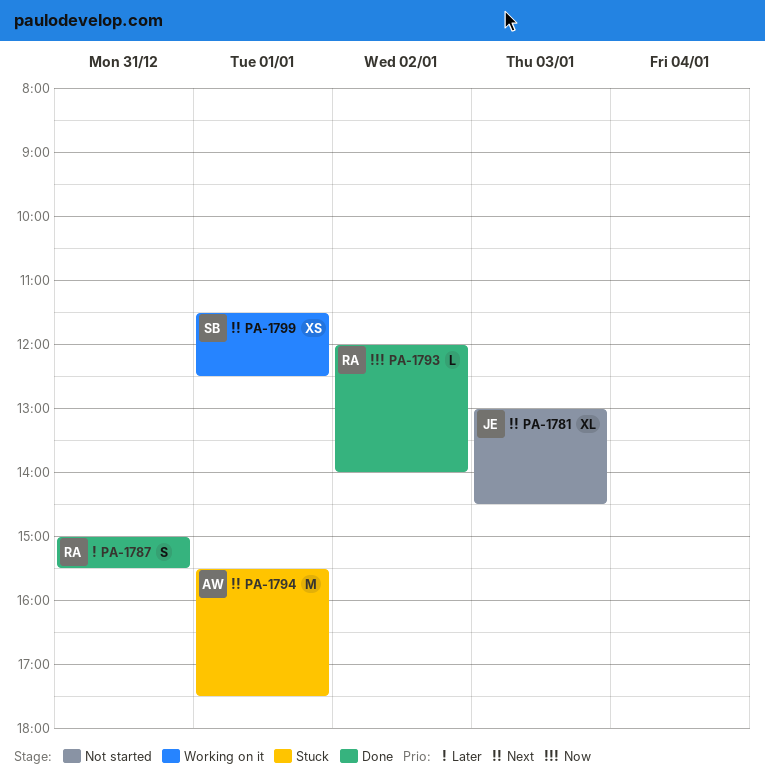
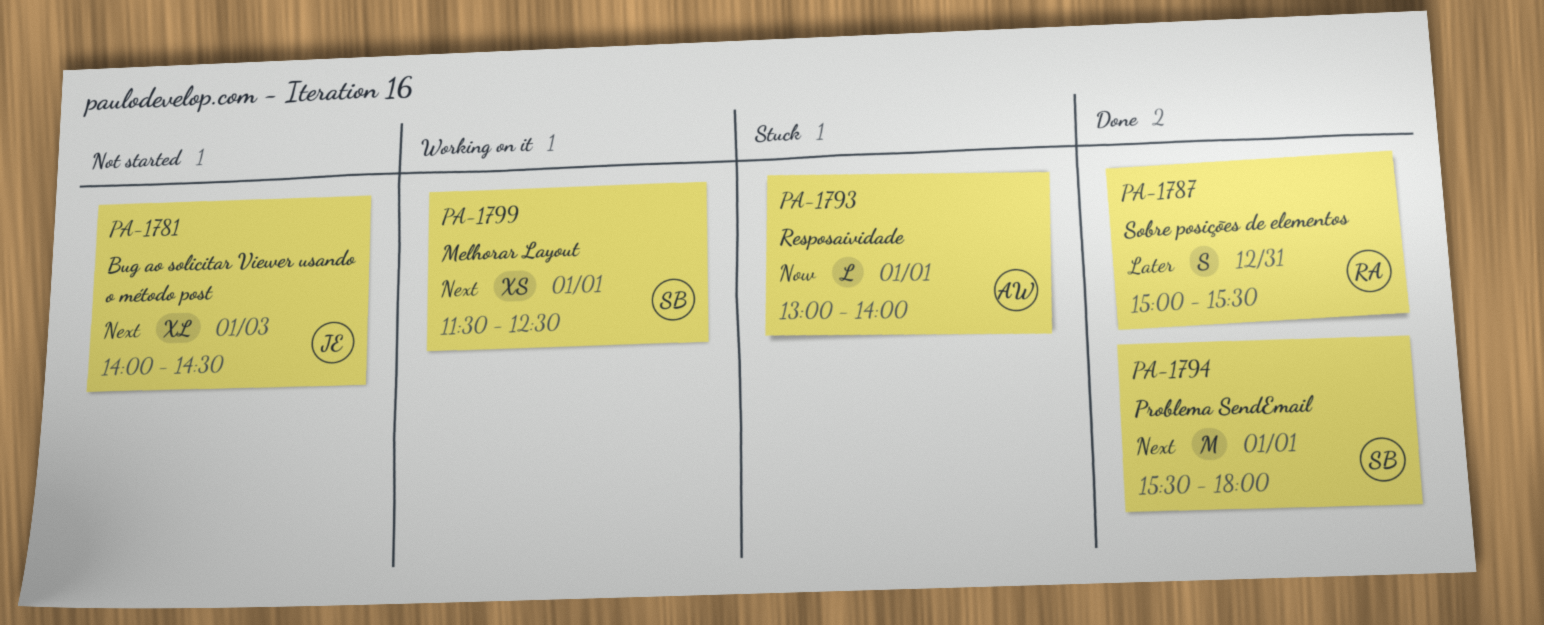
PA-1781, begins: 13:00 -> 14:00
PA-1793, status: Done -> Stuck
PA-1793, owner: RA -> AW
PA-1793, day: Jan 2 -> Jan 1
PA-1793, begins: 12:00 -> 13:00
PA-1794, status: Stuck -> Done
PA-1794, owner: AW -> SB
PA-1794, ends: 17:30 -> 18:00

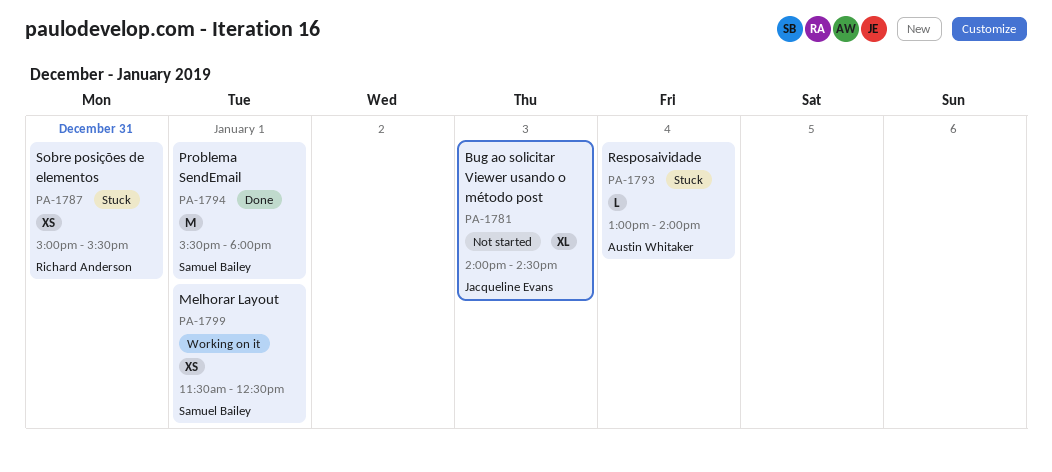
PA-1787, status: Done -> Stuck
PA-1787, estimate: S -> XS
PA-1793, day: Jan 1 -> Jan 4

